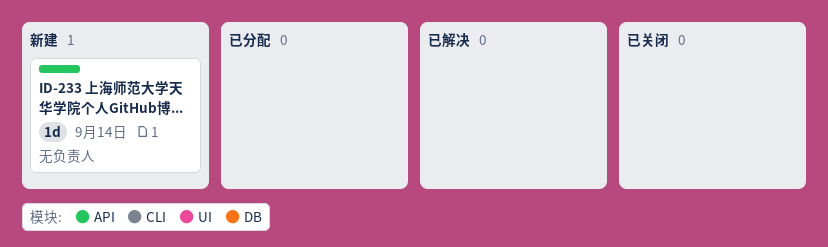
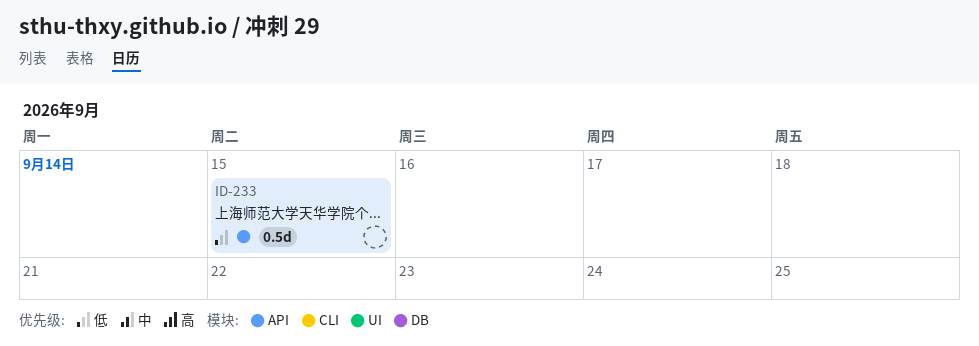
ID-233, estimate: 1d -> 0.5d
ID-233, due: Sep 14 -> Sep 15

